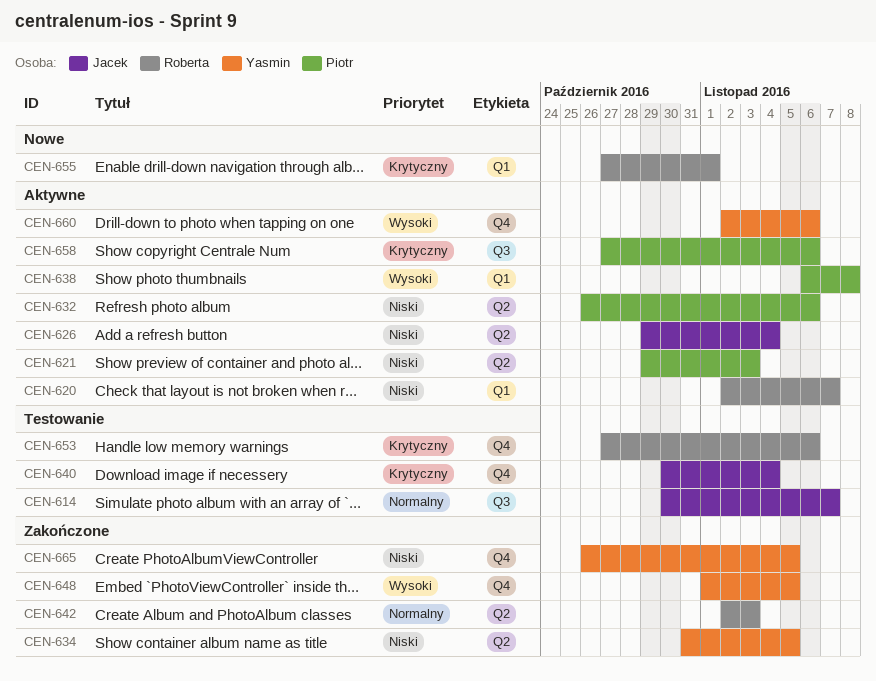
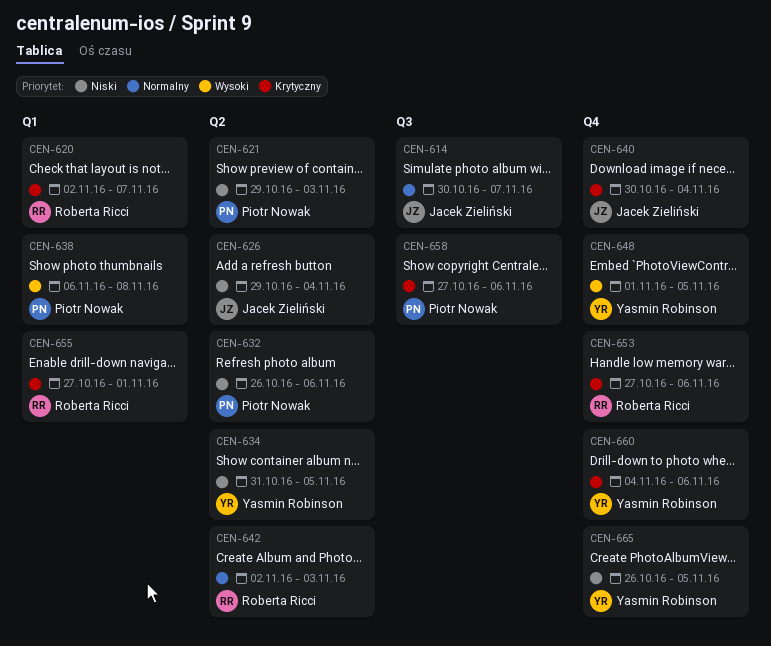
CEN-620, priority: Niski -> Krytyczny
CEN-660, priority: Wysoki -> Krytyczny
CEN-660, start: Nov 2 -> Nov 4

